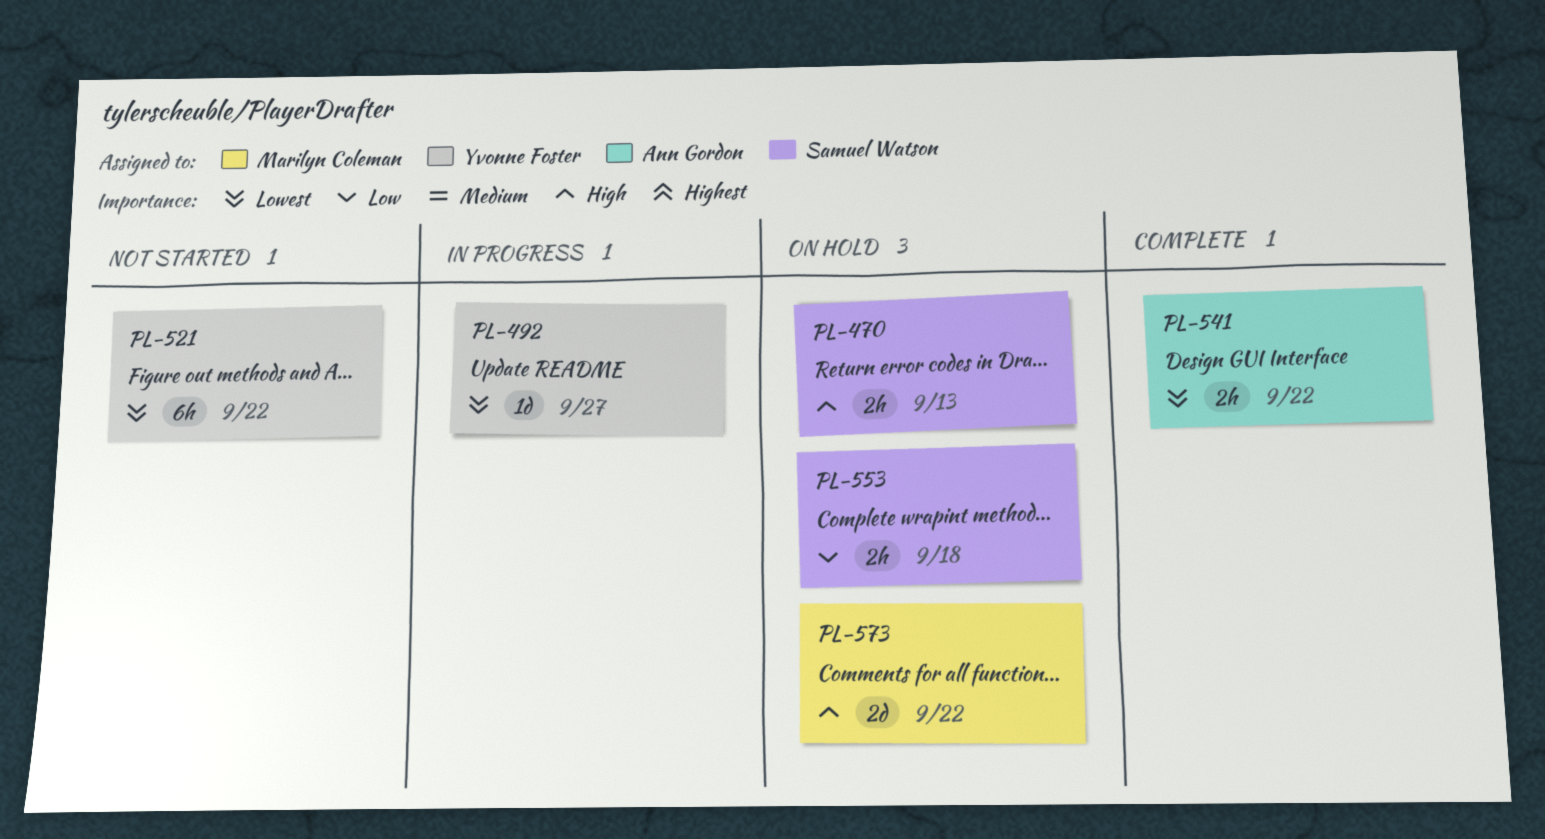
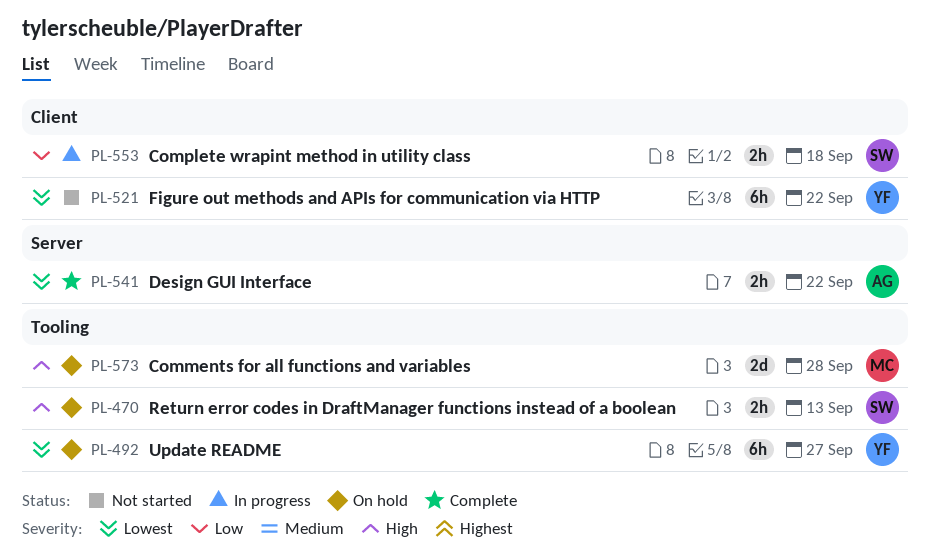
PL-492, status: In progress -> On hold
PL-492, estimate: 1d -> 6h
PL-553, status: On hold -> In progress
PL-573, due: Sep 22 -> Sep 28

